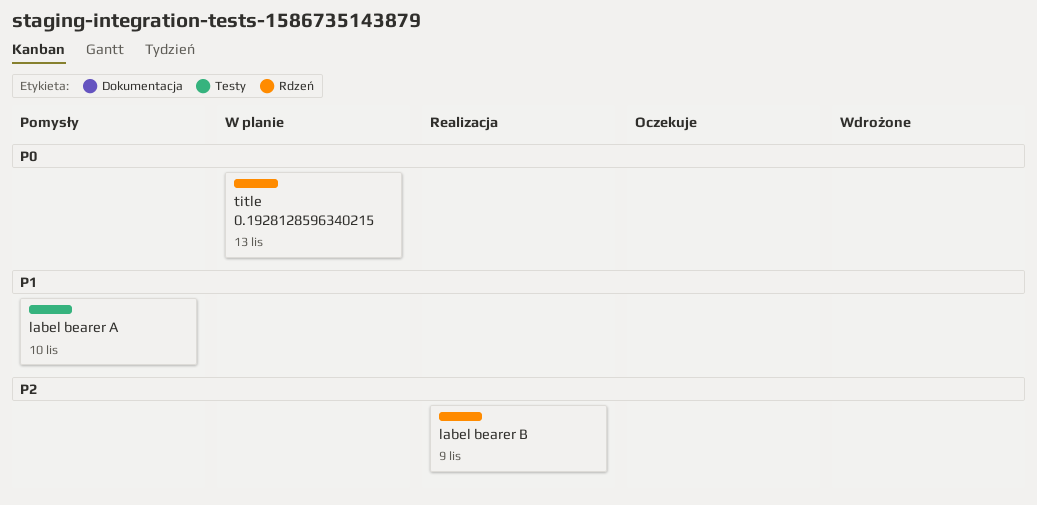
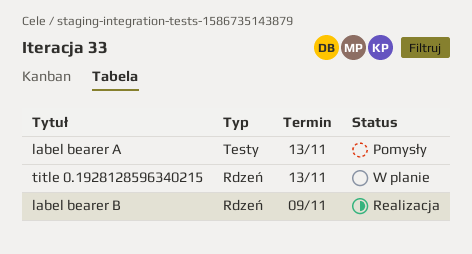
label bearer A, due: Nov 10 -> Nov 13

